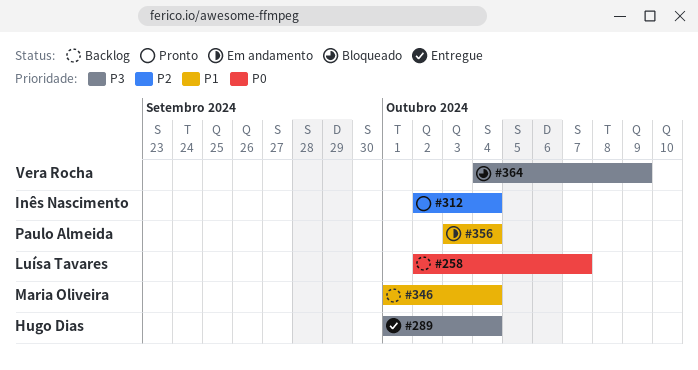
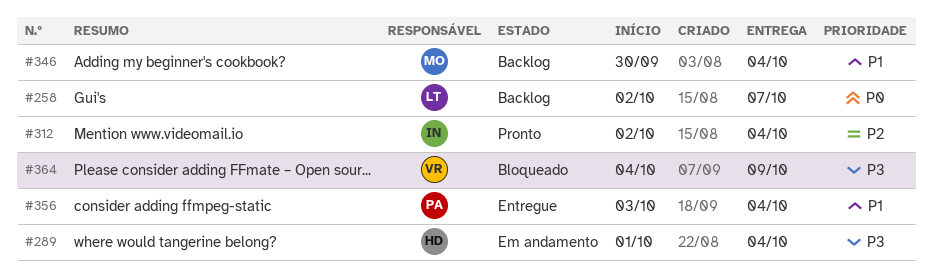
#289, status: Entregue -> Em andamento
#346, start: Oct 1 -> Sep 30
#356, status: Em andamento -> Entregue

